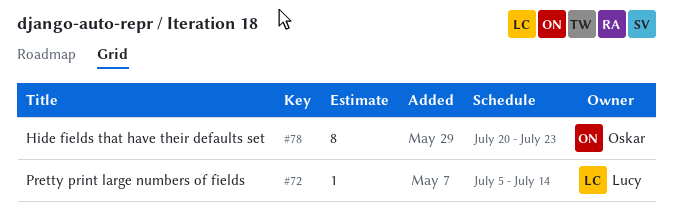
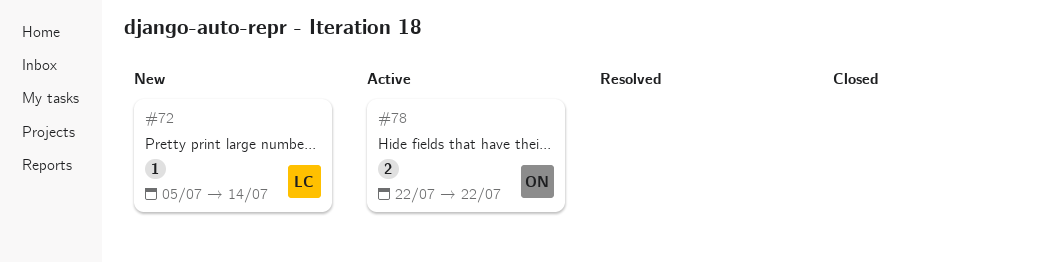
#78, estimate: 8 -> 2
#78, start: Jul 20 -> Jul 22
#78, due: Jul 23 -> Jul 22

